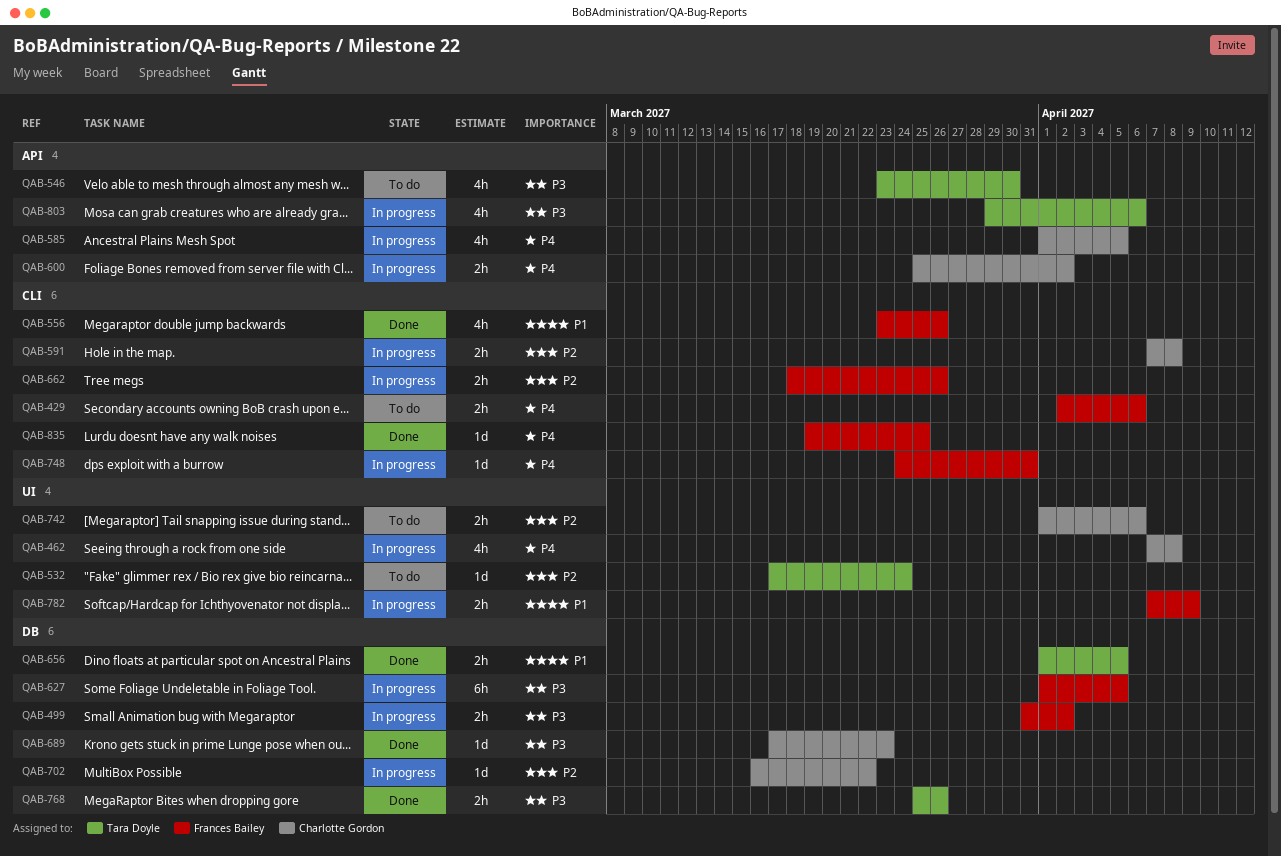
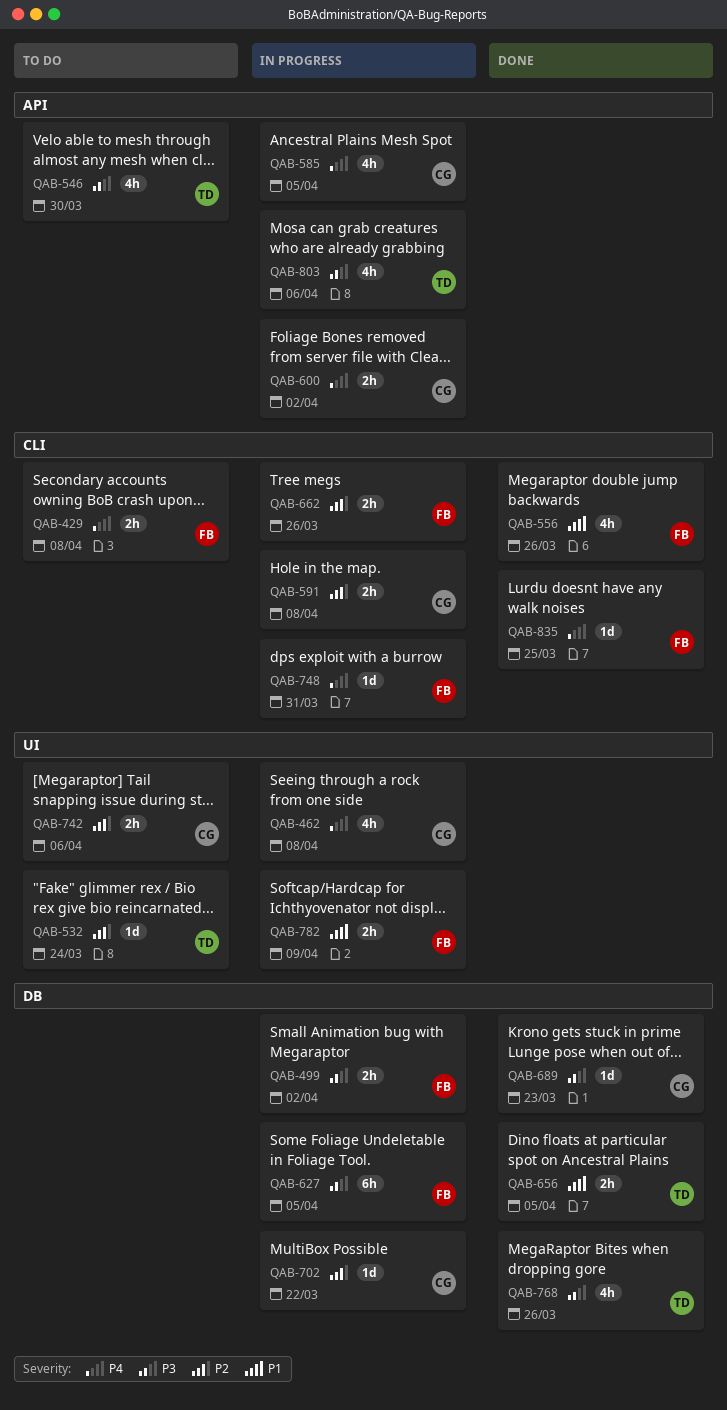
QAB-429, due: Apr 6 -> Apr 8
QAB-768, estimate: 2h -> 4h

